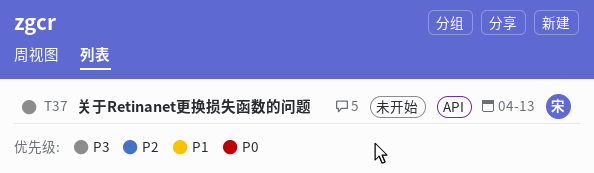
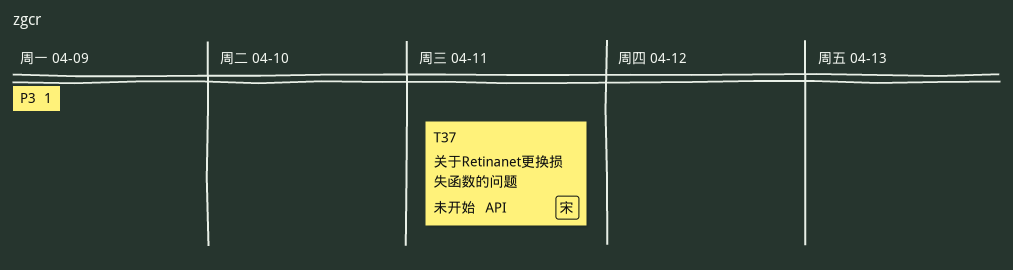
T37, due: Apr 13 -> Apr 11

